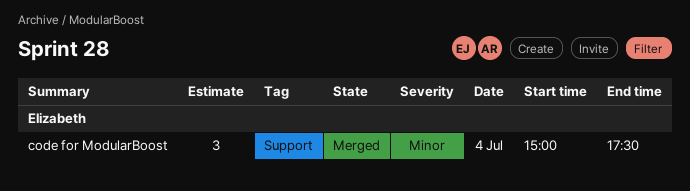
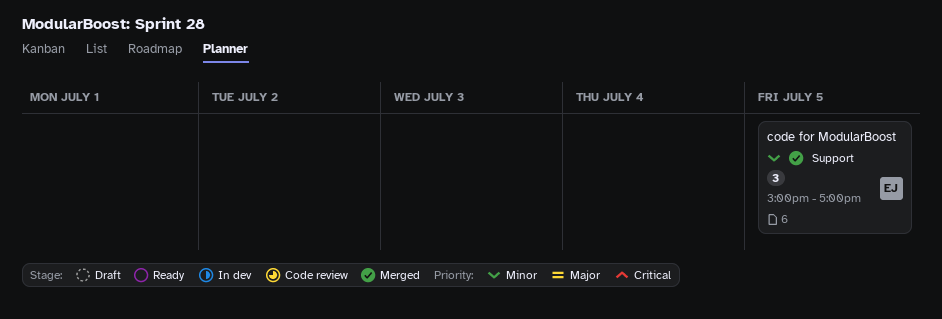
code for ModularBoost, day: Jul 4 -> Jul 5
code for ModularBoost, ends: 17:30 -> 17:00

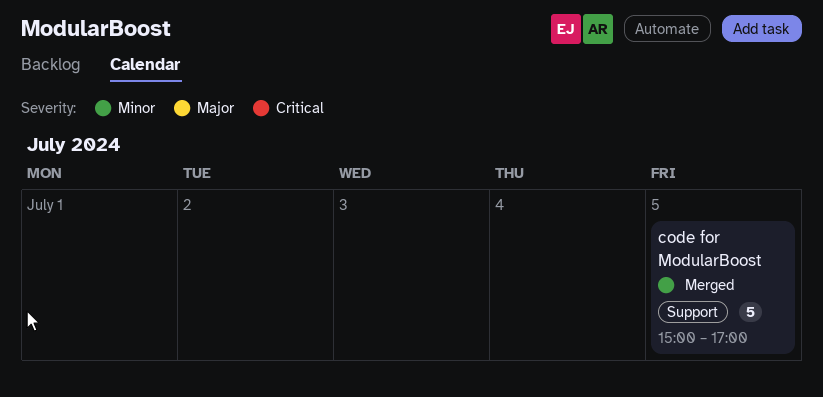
code for ModularBoost, estimate: 3 -> 5

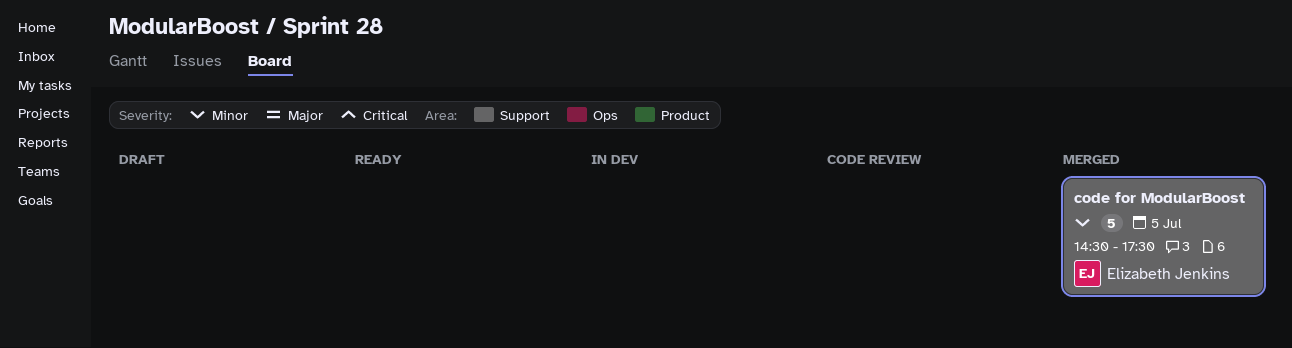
code for ModularBoost, begins: 15:00 -> 14:30
code for ModularBoost, ends: 17:00 -> 17:30

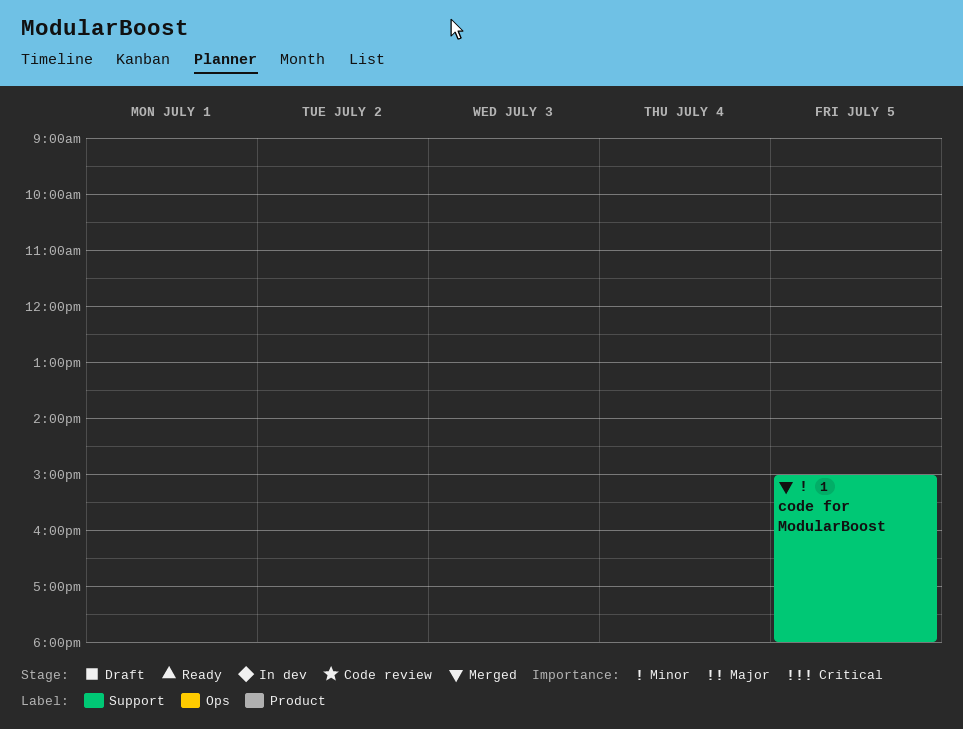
code for ModularBoost, estimate: 5 -> 1
code for ModularBoost, begins: 14:30 -> 15:00
code for ModularBoost, ends: 17:30 -> 18:00

